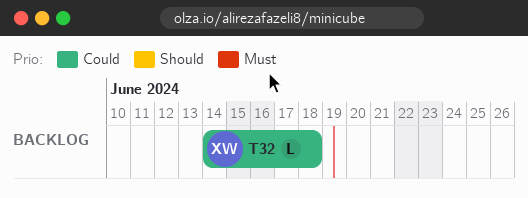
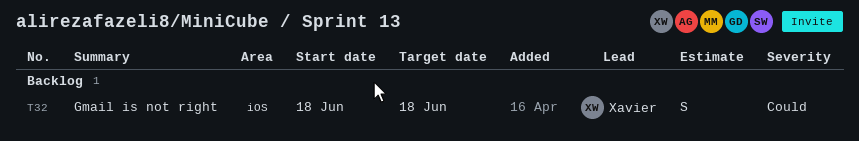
T32, estimate: L -> S
T32, start: Jun 14 -> Jun 18

